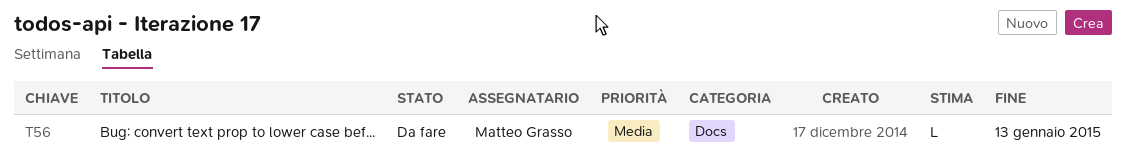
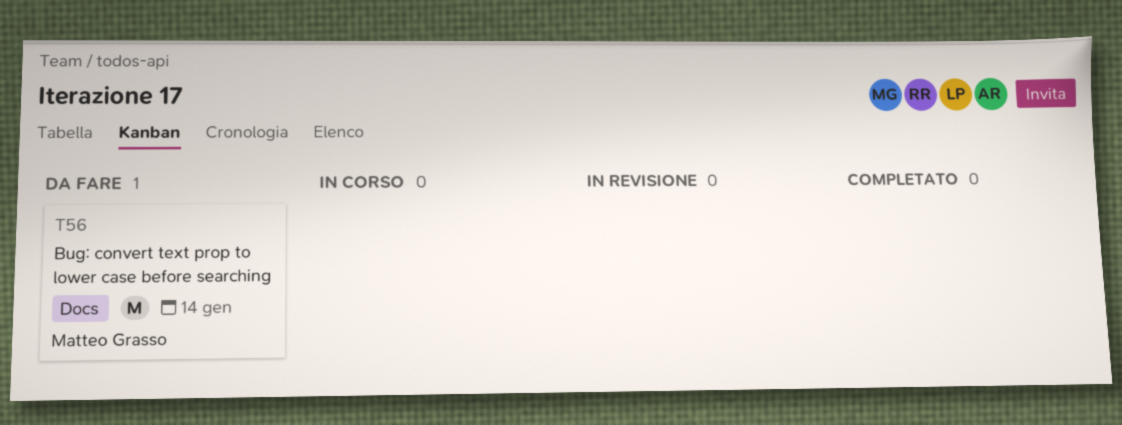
T56, estimate: L -> M
T56, due: Jan 13 -> Jan 14

